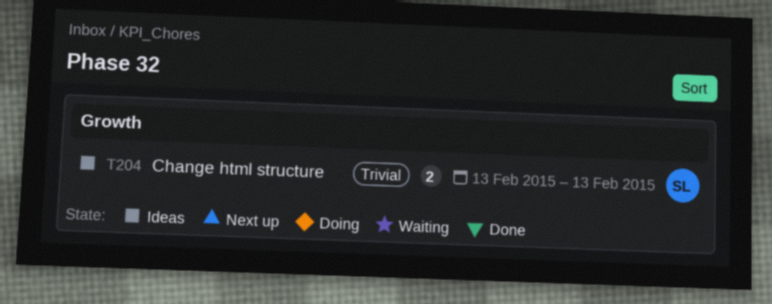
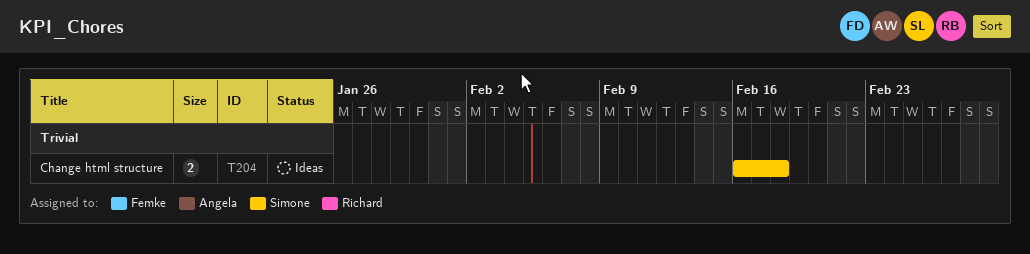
T204, start: Feb 13 -> Feb 16
T204, due: Feb 13 -> Feb 18

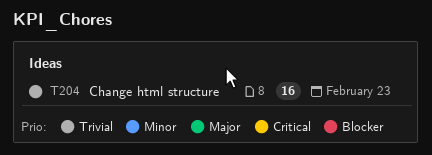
T204, estimate: 2 -> 16
T204, due: Feb 18 -> Feb 23

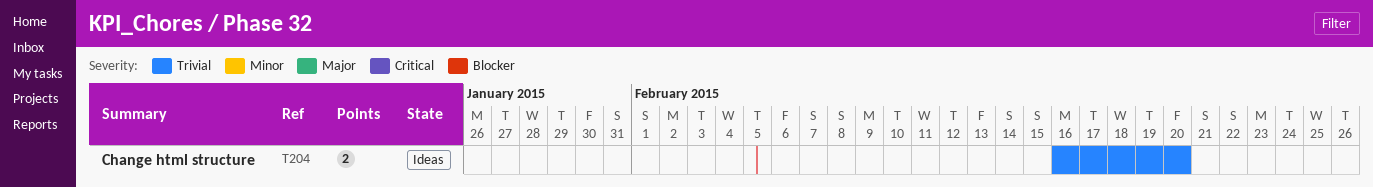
T204, estimate: 16 -> 2
T204, due: Feb 23 -> Feb 20

